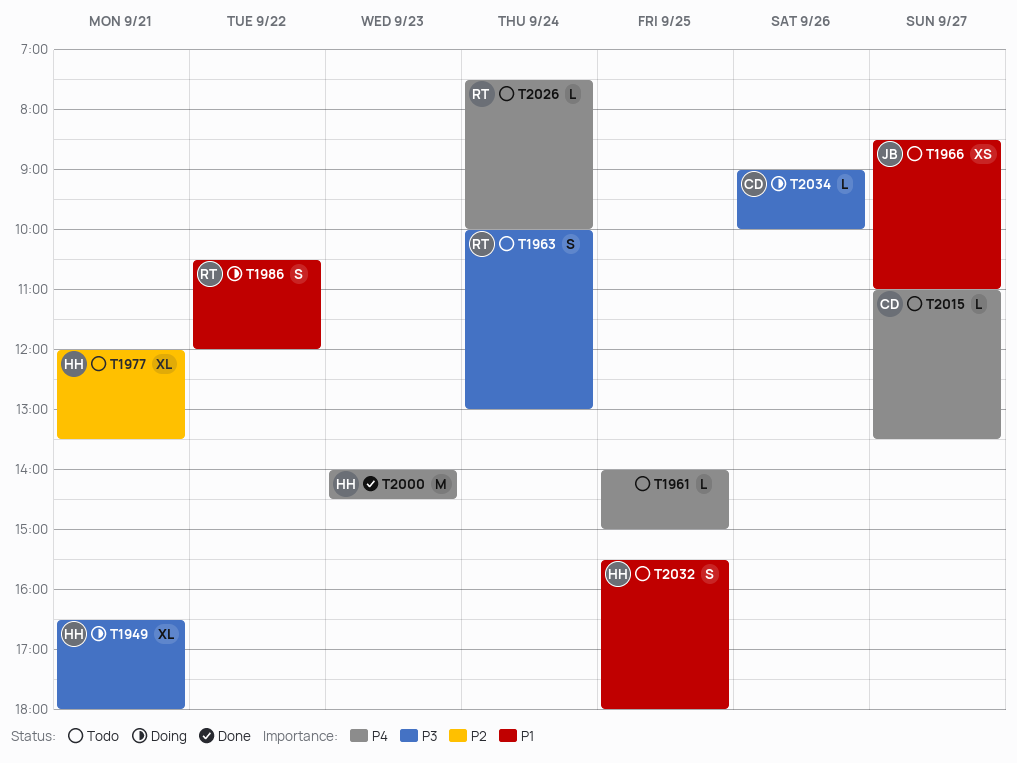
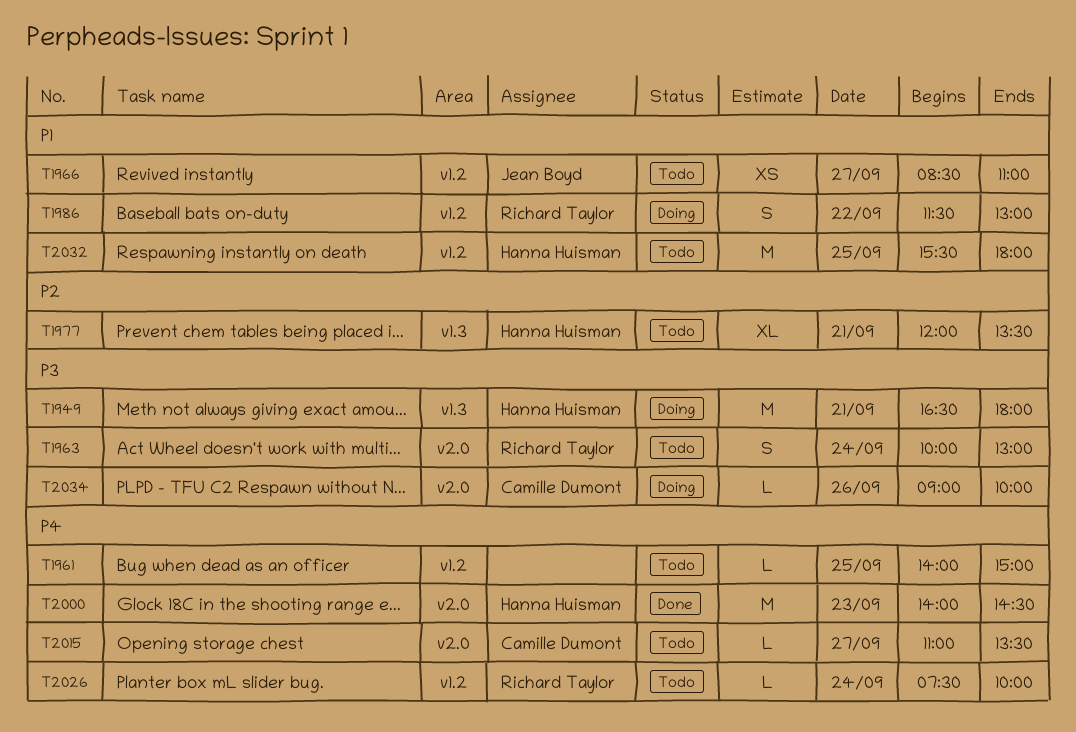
T1949, estimate: XL -> M
T1986, begins: 10:30 -> 11:30
T1986, ends: 12:00 -> 13:00
T2032, estimate: S -> M

